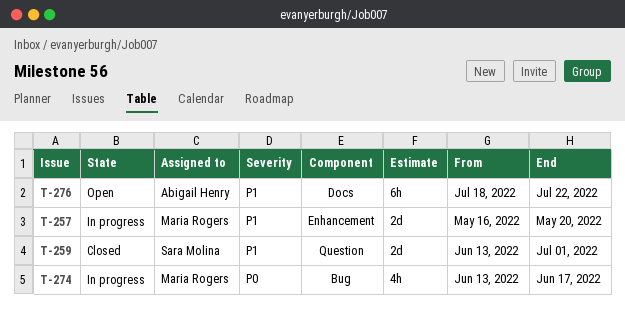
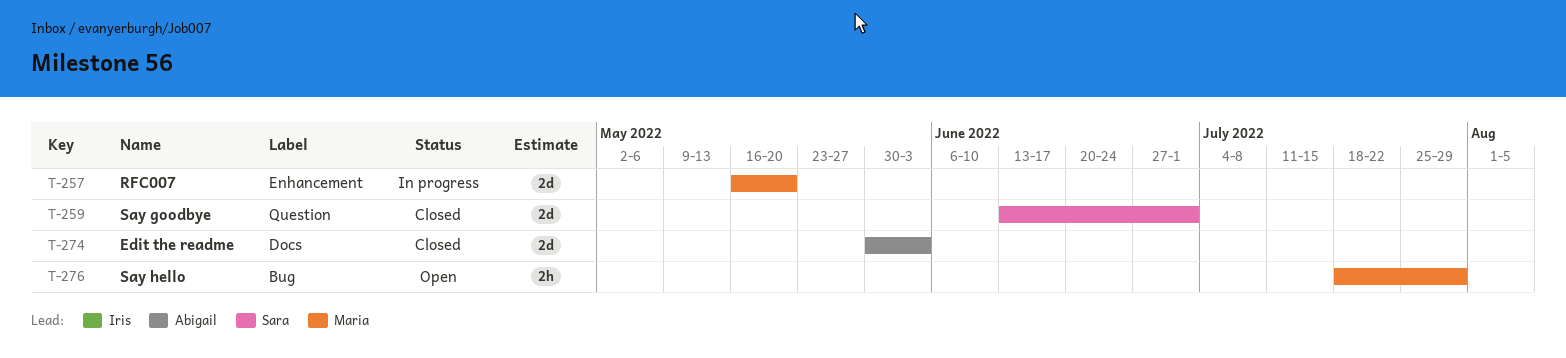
T-274, status: In progress -> Closed
T-274, owner: Maria Rogers -> Abigail Henry
T-274, label: Bug -> Docs
T-274, estimate: 4h -> 2d
T-274, start: Jun 13 -> May 30
T-274, due: Jun 17 -> Jun 3
T-276, owner: Abigail Henry -> Maria Rogers
T-276, label: Docs -> Bug
T-276, estimate: 6h -> 2h
T-276, due: Jul 22 -> Jul 29

